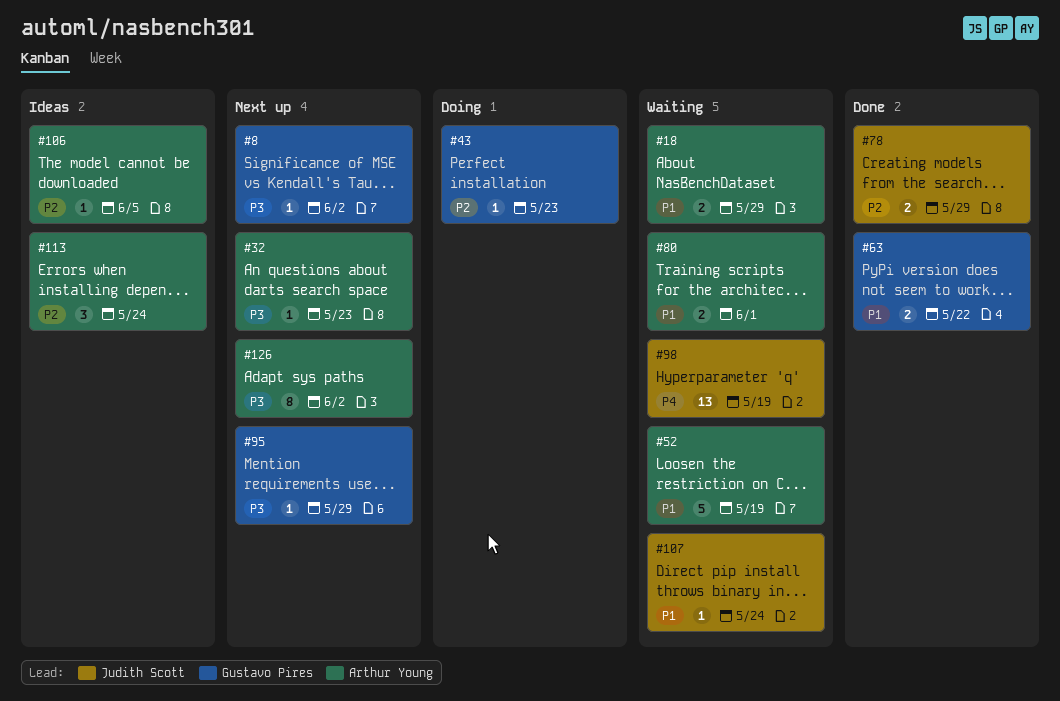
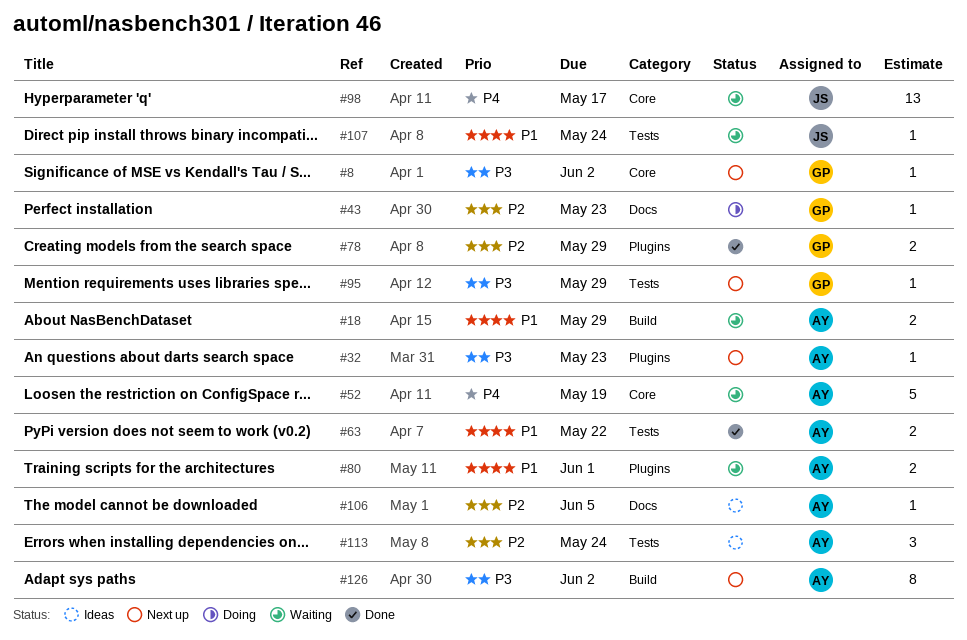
#52, priority: P1 -> P4
#63, owner: Gustavo Pires -> Arthur Young
#78, owner: Judith Scott -> Gustavo Pires
#98, due: May 19 -> May 17

